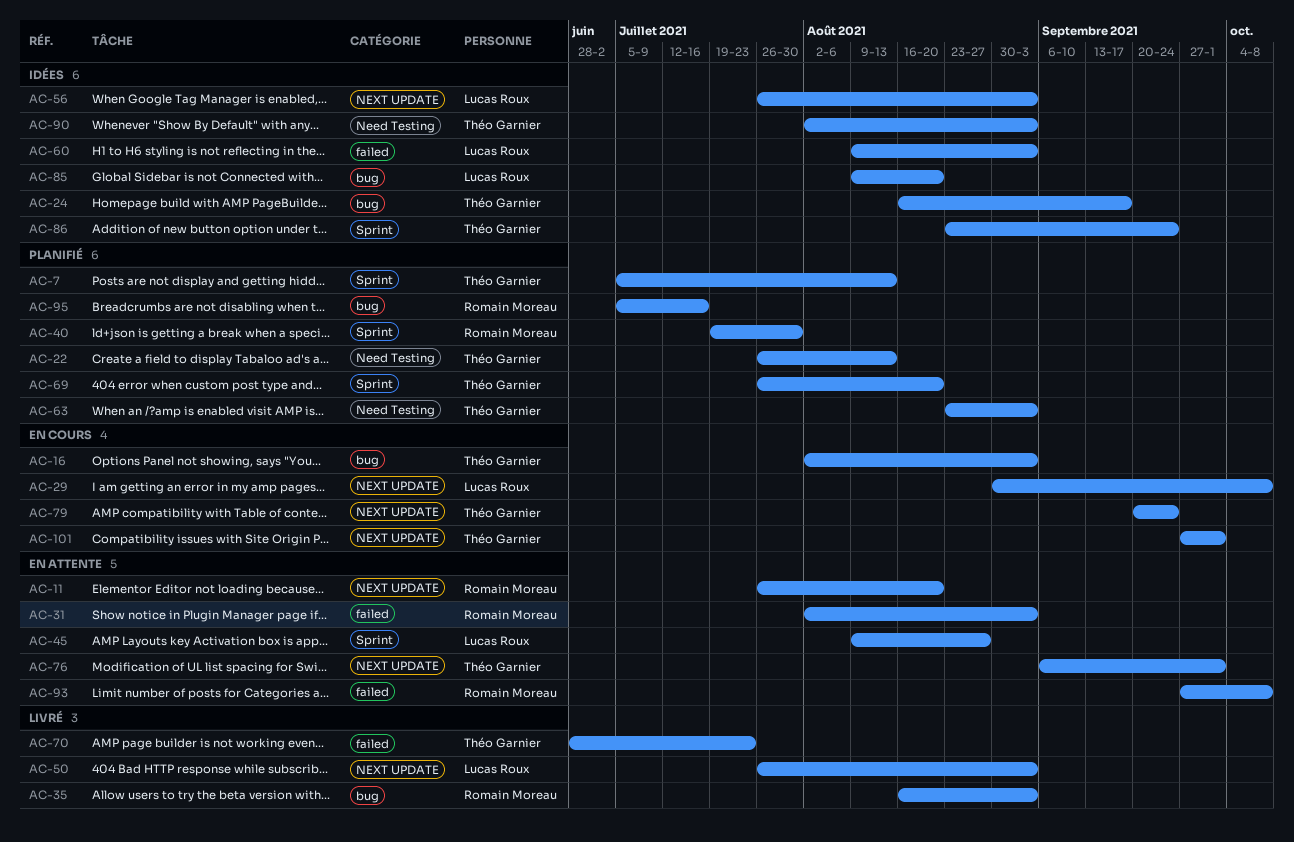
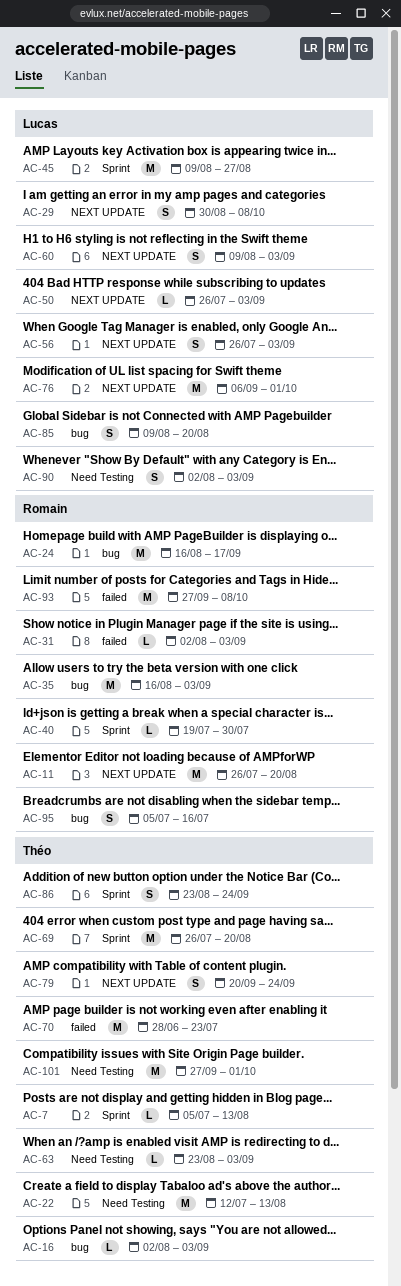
AC-22, start: Jul 26 -> Jul 12
AC-24, owner: Théo Garnier -> Romain Moreau
AC-60, label: failed -> NEXT UPDATE
AC-76, owner: Théo Garnier -> Lucas Roux
AC-90, owner: Théo Garnier -> Lucas Roux
AC-101, label: NEXT UPDATE -> Need Testing

